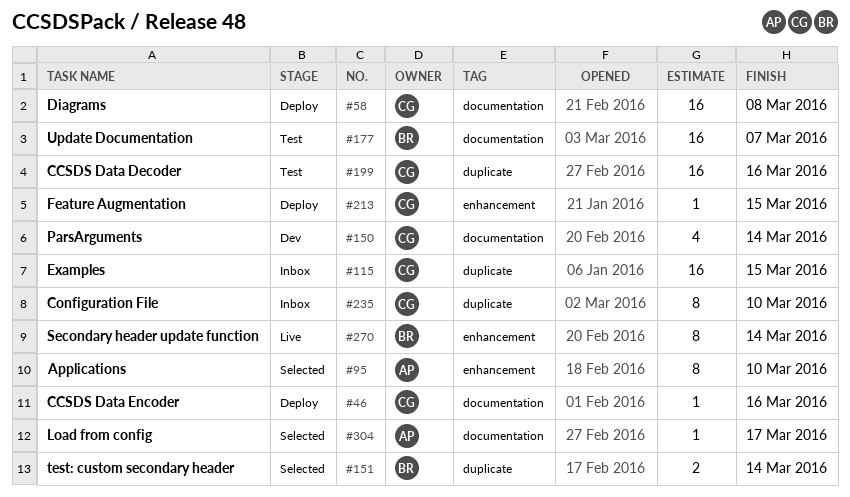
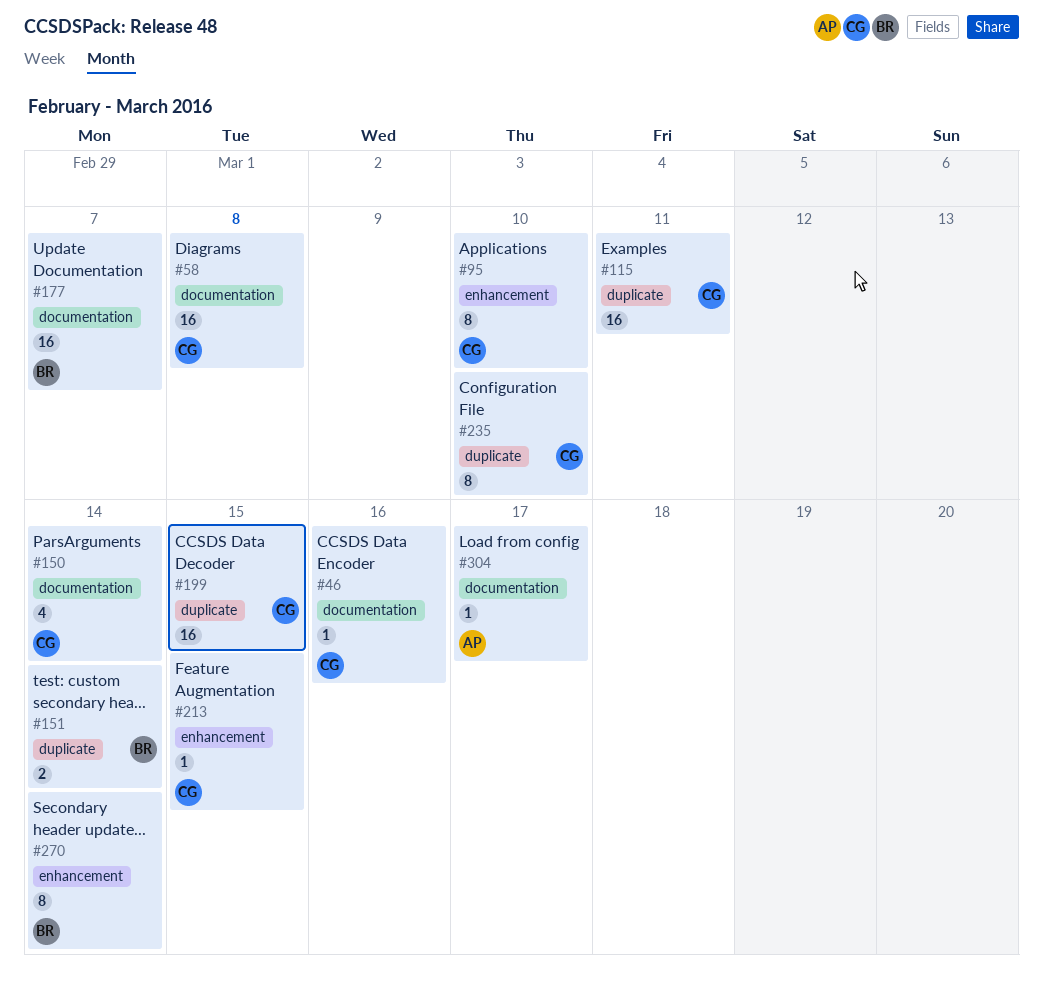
#95, owner: AP -> CG
#115, due: Mar 15 -> Mar 11
#199, due: Mar 16 -> Mar 15

